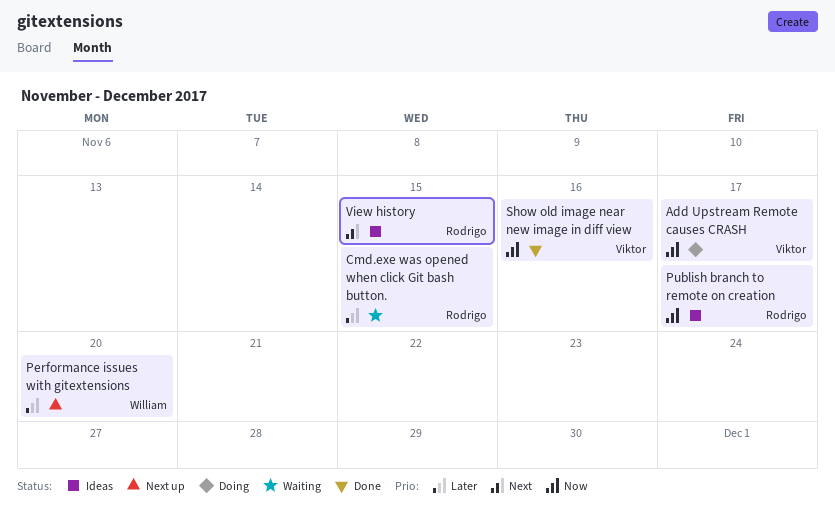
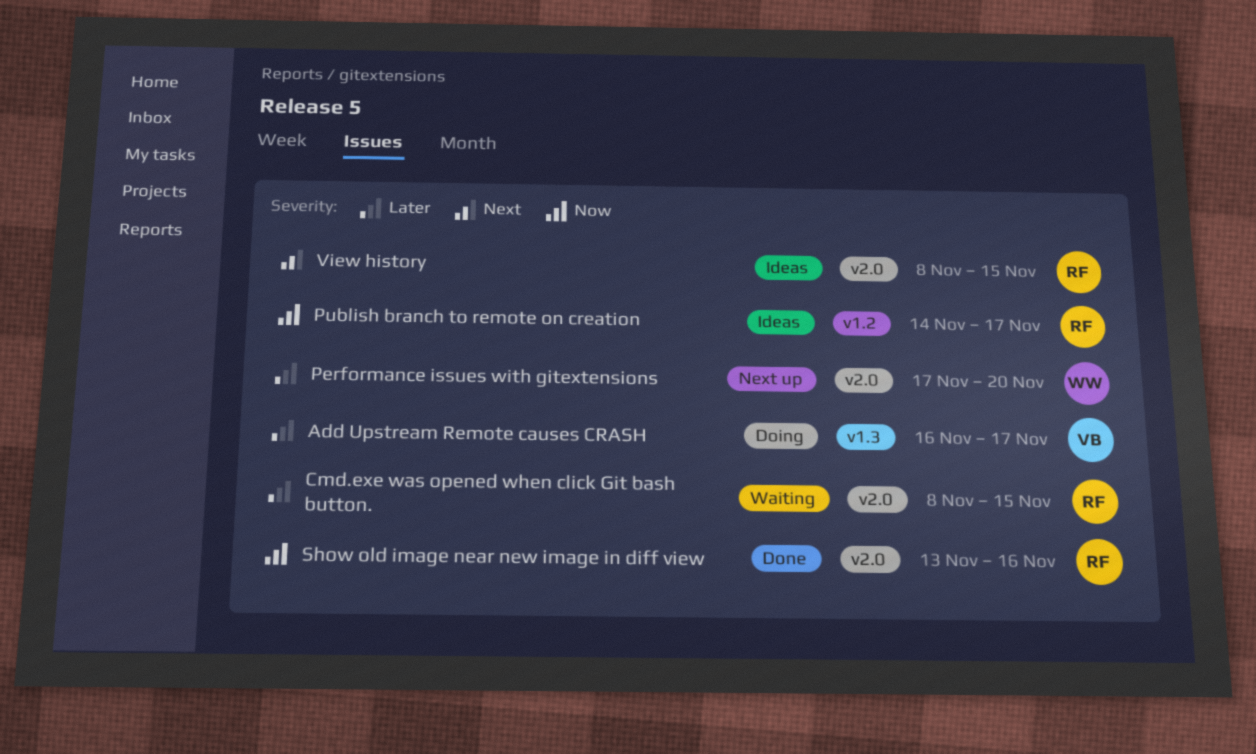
Add Upstream Remote causes CRASH, priority: Now -> Later
Show old image near new image in diff view, owner: Viktor -> Rodrigo

